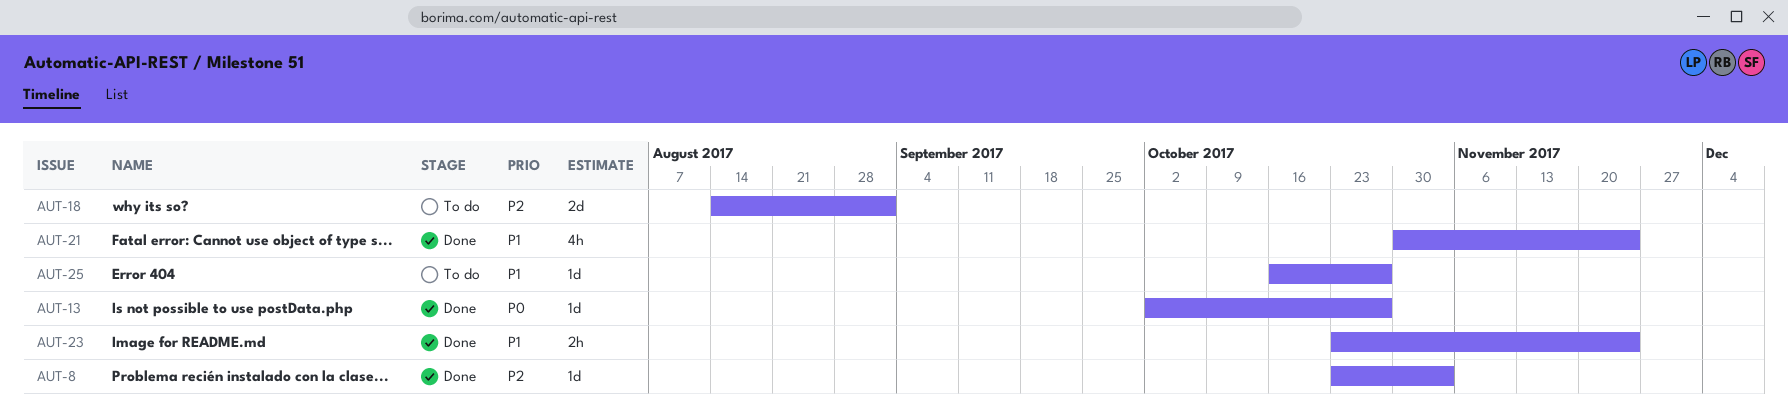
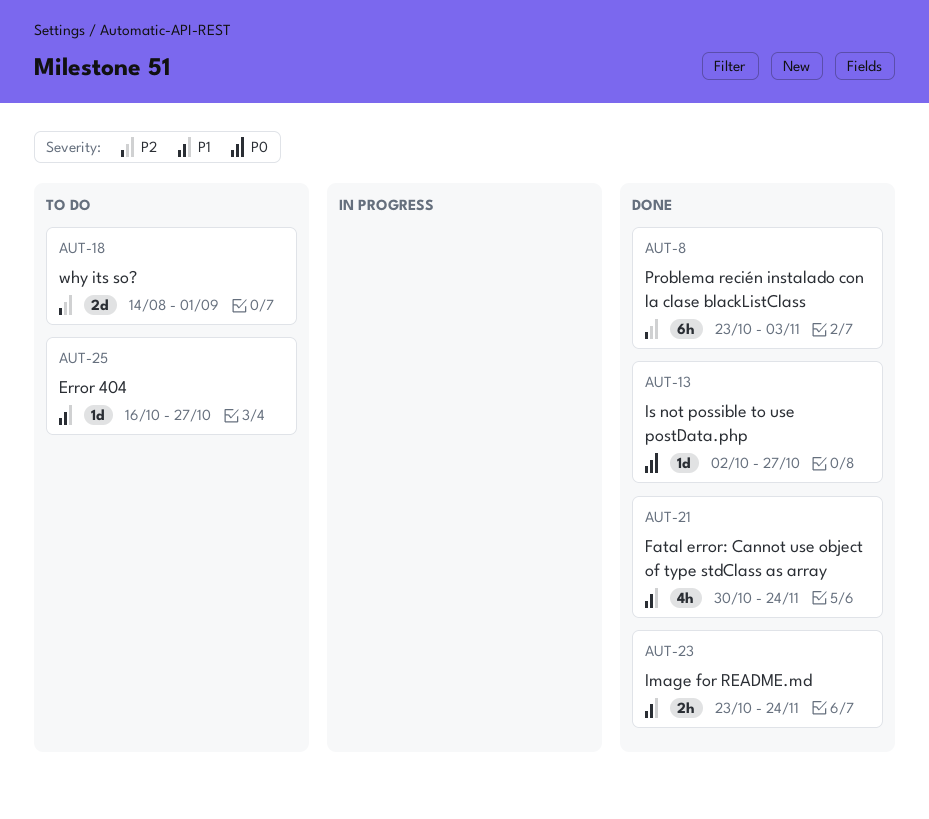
AUT-8, estimate: 1d -> 6h

